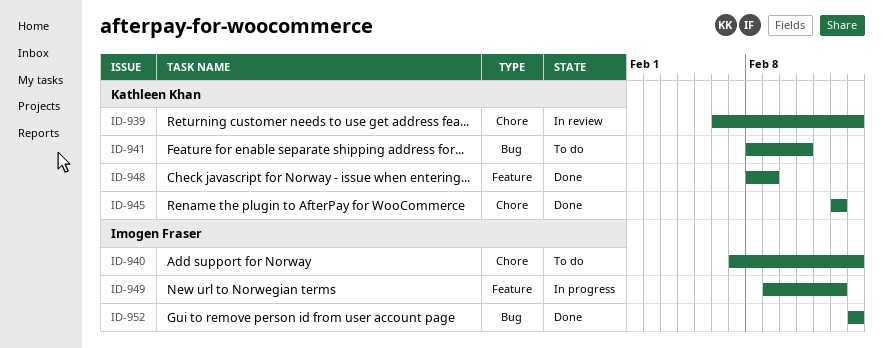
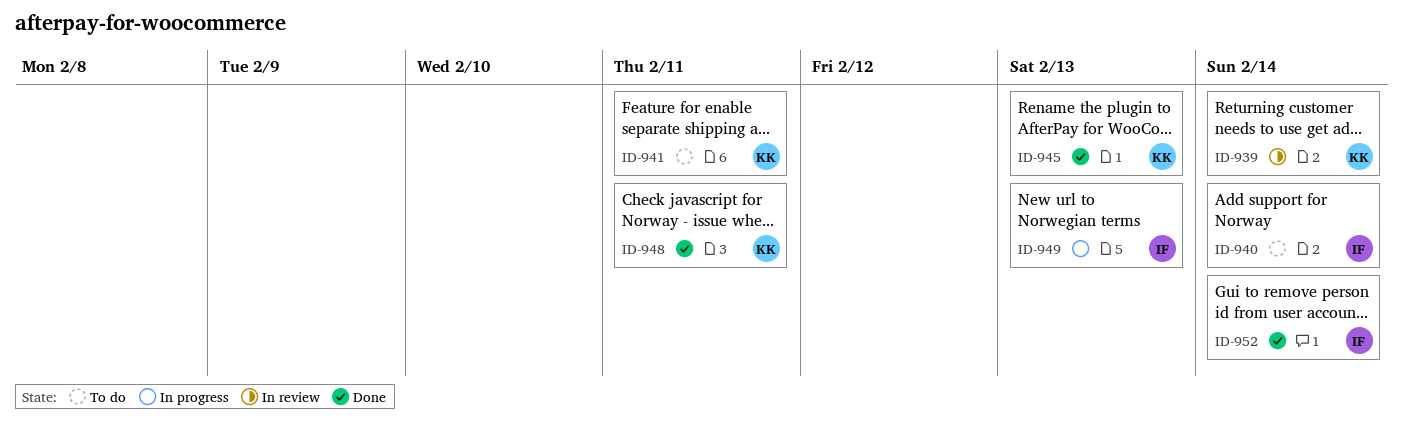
ID-948, due: Feb 9 -> Feb 11

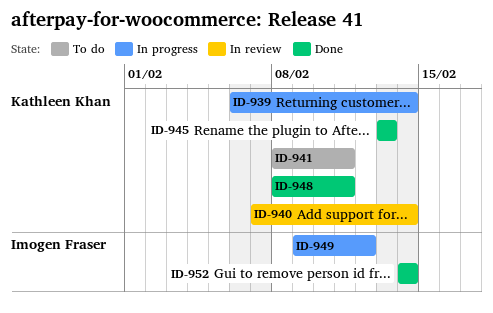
ID-939, status: In review -> In progress
ID-940, status: To do -> In review
ID-940, owner: Imogen Fraser -> Kathleen Khan
ID-949, due: Feb 13 -> Feb 12

